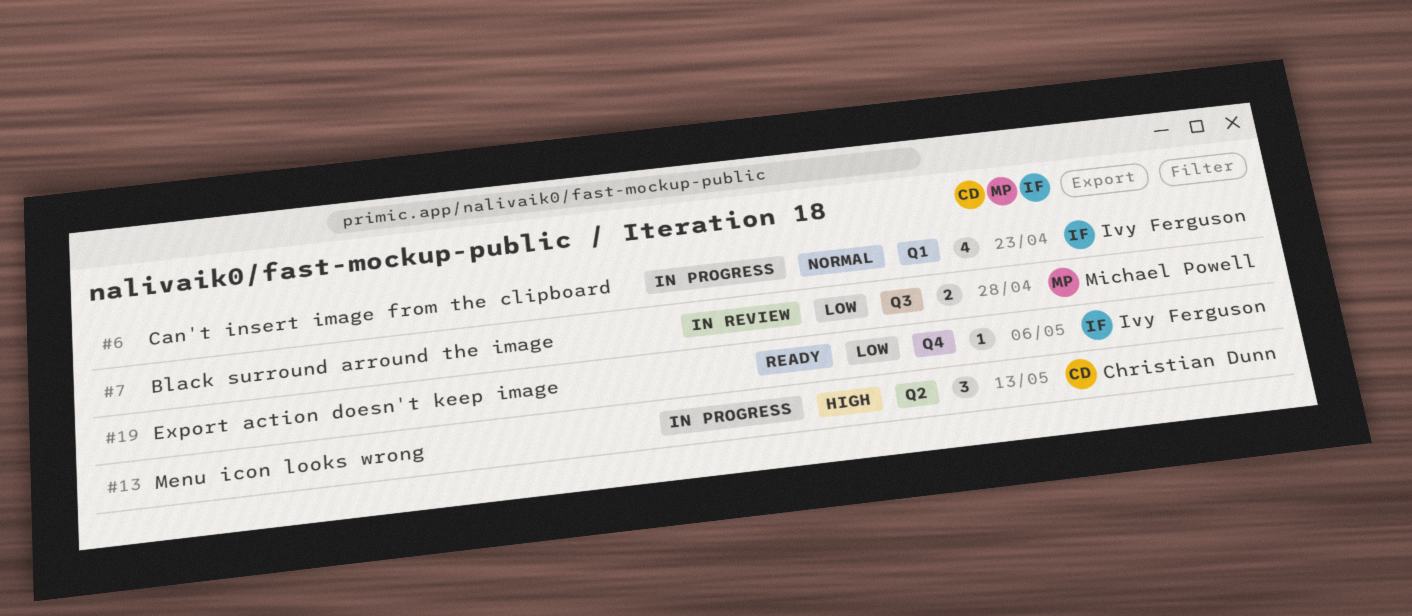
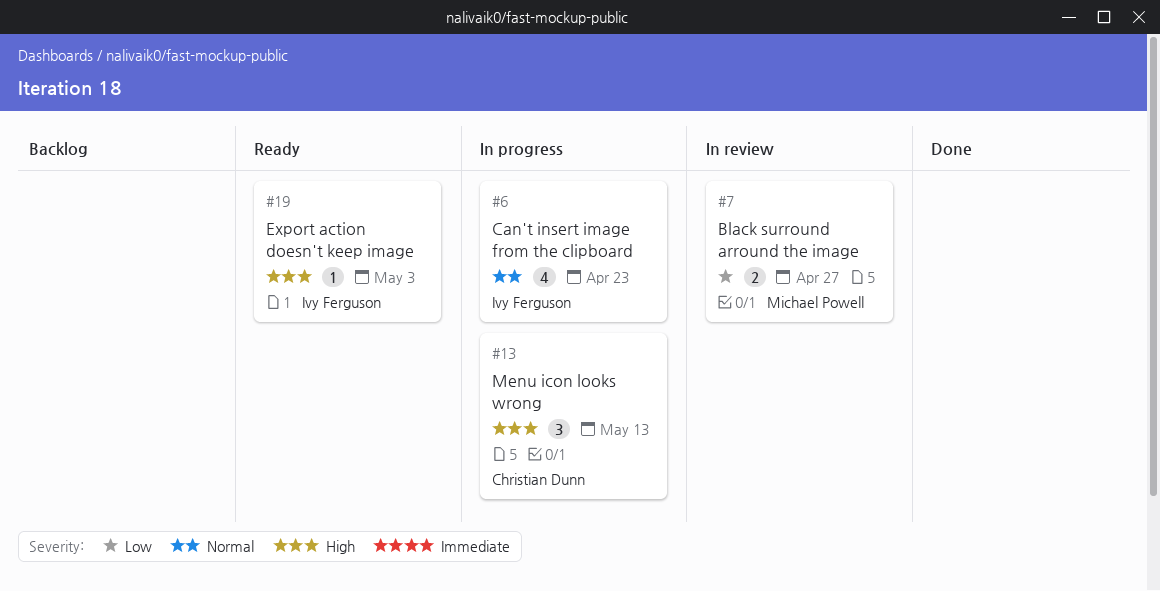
#7, due: Apr 28 -> Apr 27
#19, priority: Low -> High
#19, due: May 6 -> May 3

